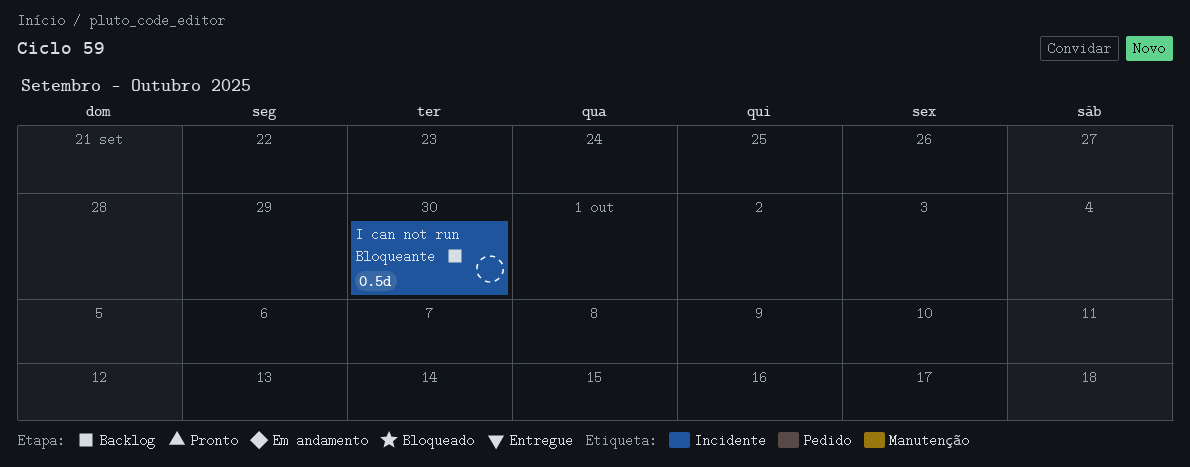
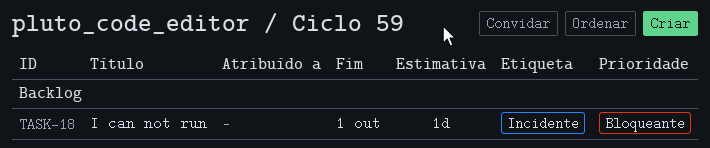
I can not run, estimate: 0.5d -> 1d
I can not run, due: Sep 30 -> Oct 1

